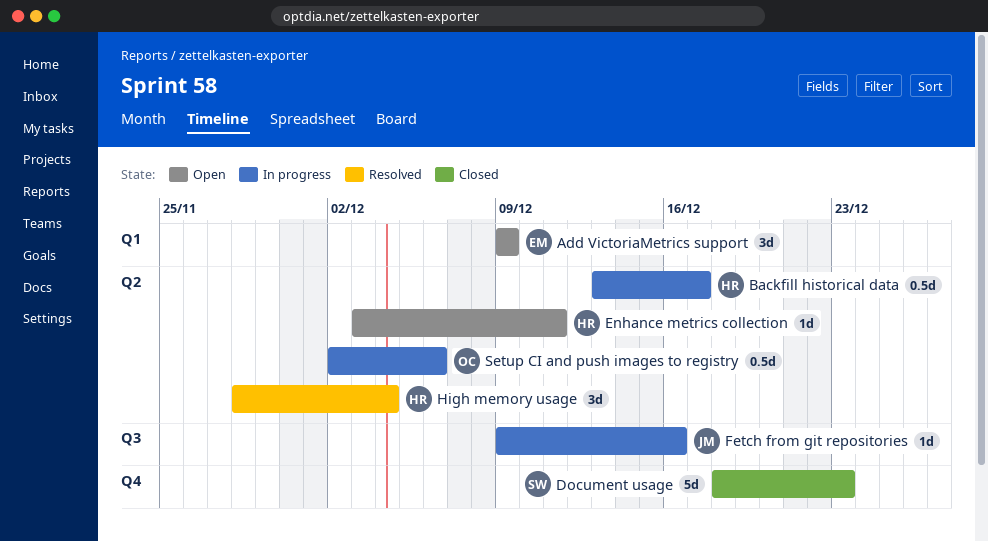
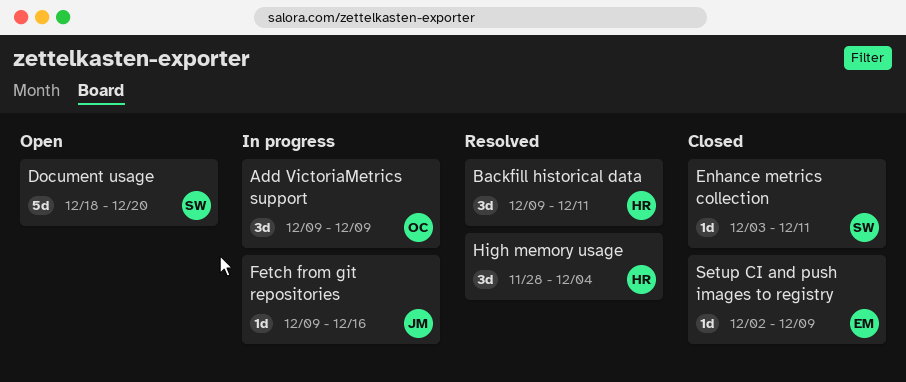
Add VictoriaMetrics support, status: Open -> In progress
Add VictoriaMetrics support, owner: EM -> OC
Backfill historical data, status: In progress -> Resolved
Backfill historical data, estimate: 0.5d -> 3d
Backfill historical data, start: Dec 13 -> Dec 9
Backfill historical data, due: Dec 17 -> Dec 11
Document usage, status: Closed -> Open
Document usage, due: Dec 23 -> Dec 20
Enhance metrics collection, status: Open -> Closed
Enhance metrics collection, owner: HR -> SW
Setup CI and push images to registry, status: In progress -> Closed
Setup CI and push images to registry, owner: OC -> EM
Setup CI and push images to registry, estimate: 0.5d -> 1d
Setup CI and push images to registry, due: Dec 6 -> Dec 9

